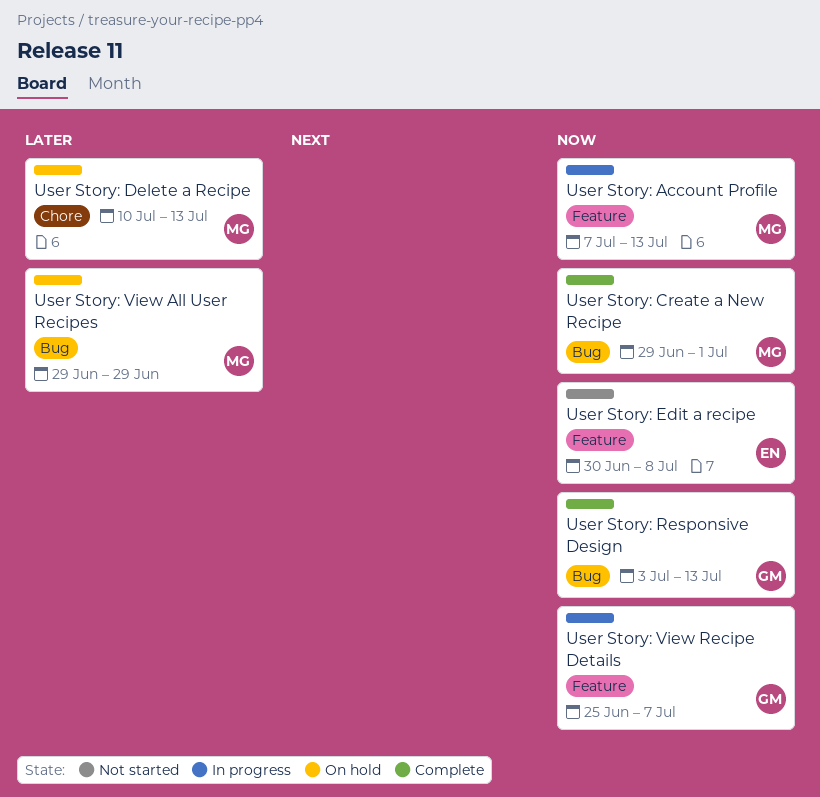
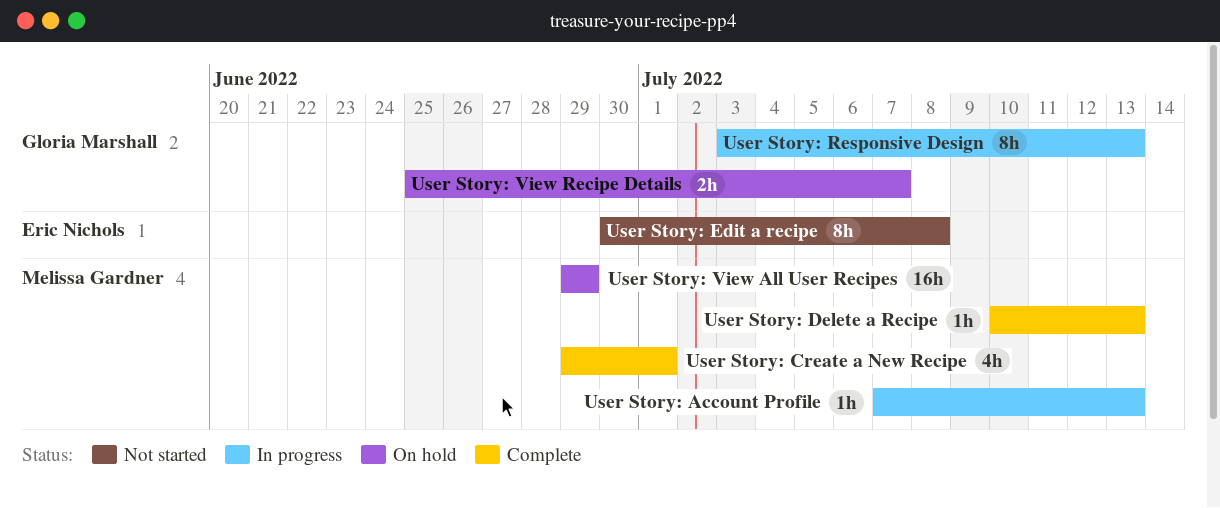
User Story: Delete a Recipe, status: On hold -> Complete
User Story: Responsive Design, status: Complete -> In progress
User Story: View Recipe Details, status: In progress -> On hold

